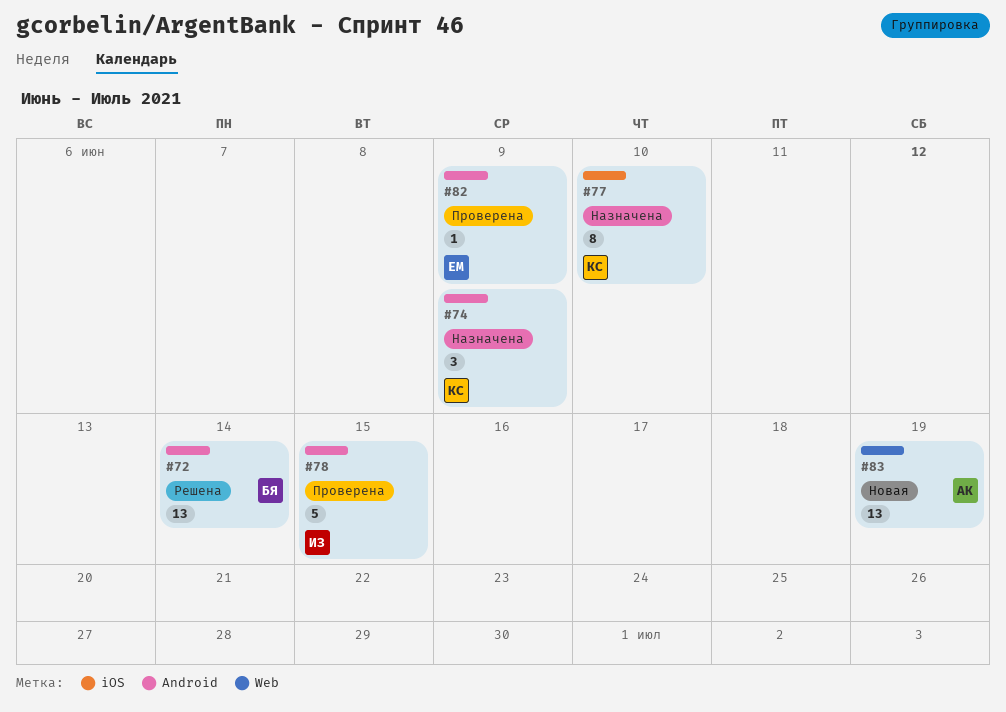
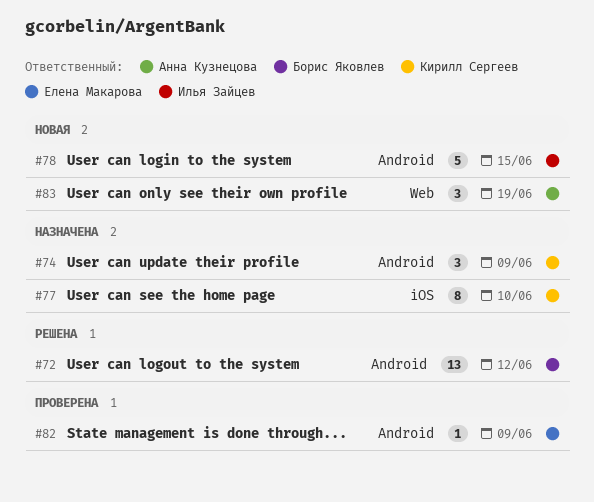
#72, due: Jun 14 -> Jun 12
#78, status: Проверена -> Новая
#83, estimate: 13 -> 3

